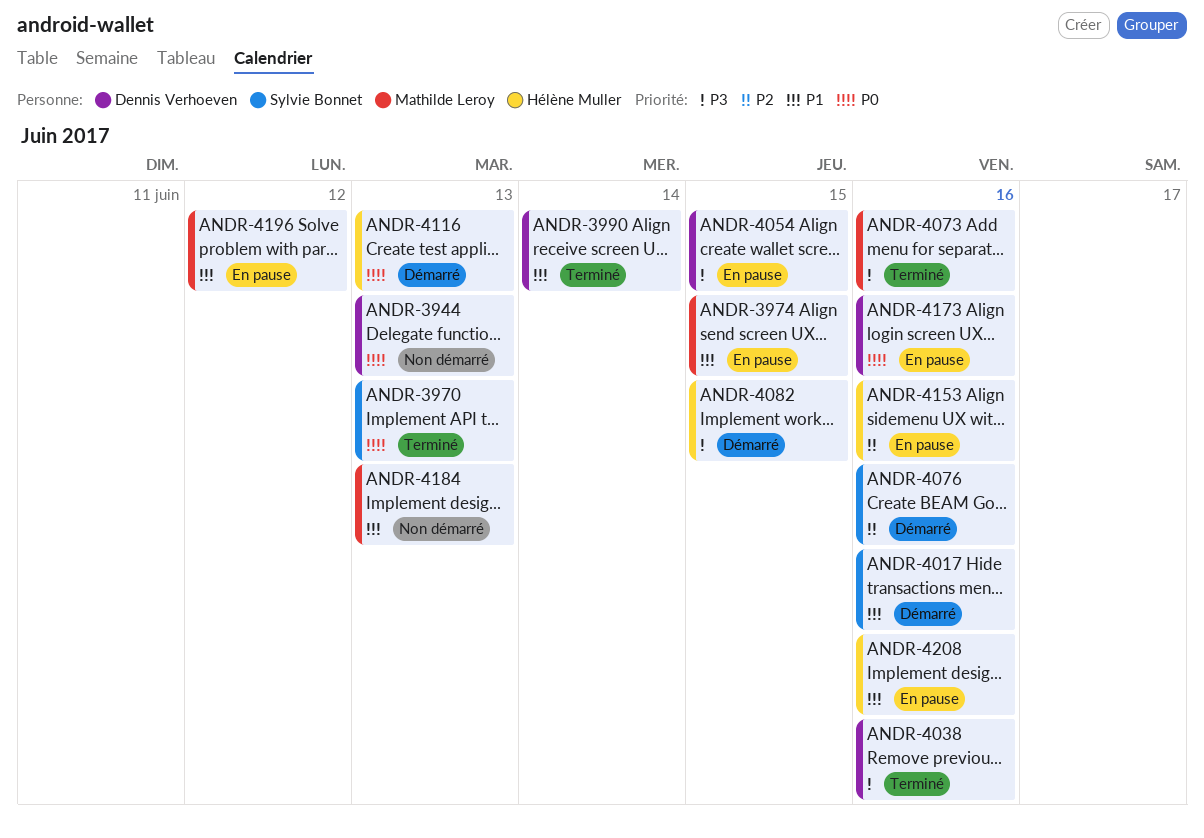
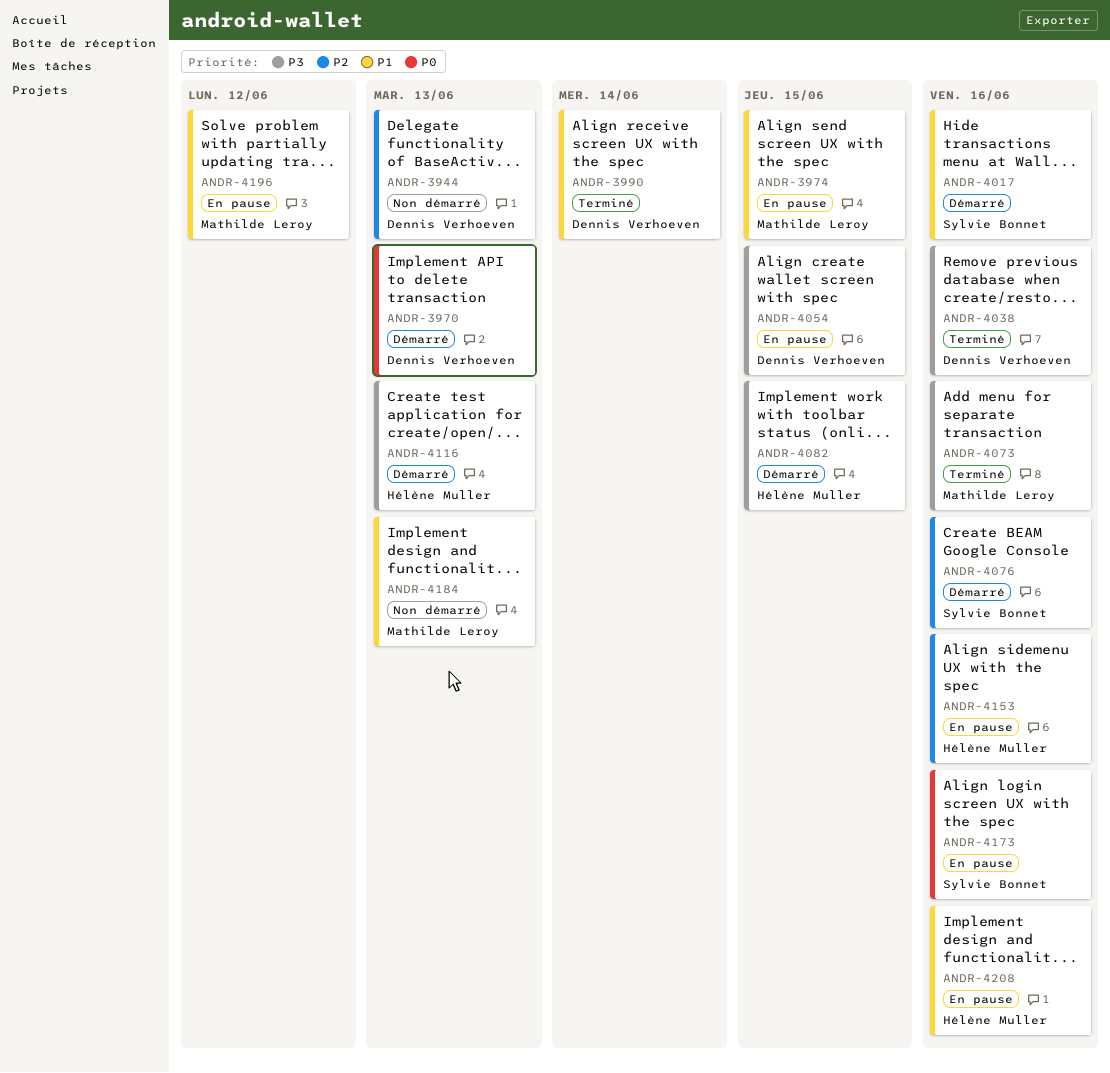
ANDR-3944, priority: P0 -> P2
ANDR-3970, status: Terminé -> Démarré
ANDR-3970, owner: Sylvie Bonnet -> Dennis Verhoeven
ANDR-4116, priority: P0 -> P3
ANDR-4173, owner: Dennis Verhoeven -> Sylvie Bonnet

